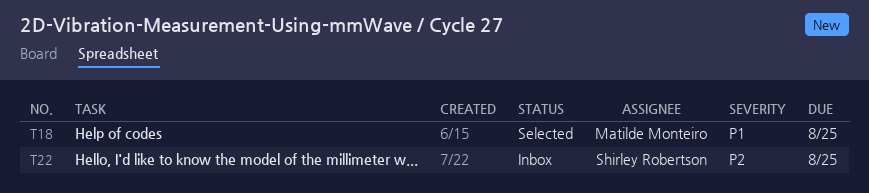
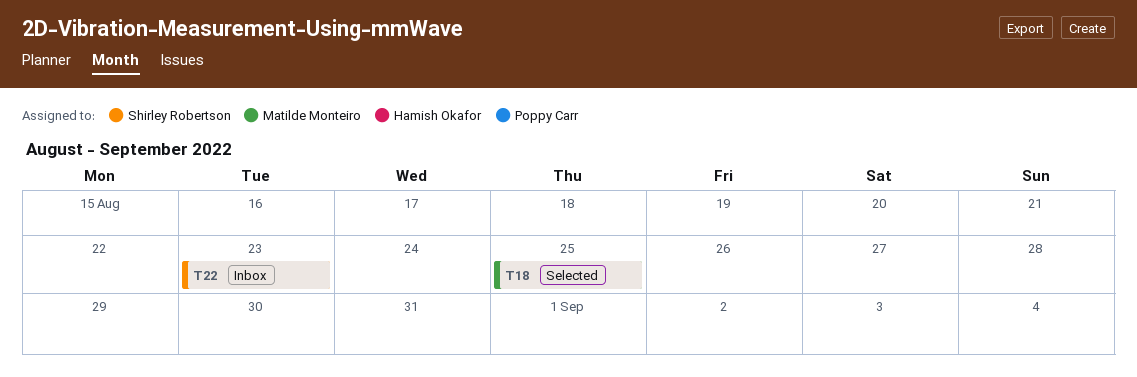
T22, due: Aug 25 -> Aug 23

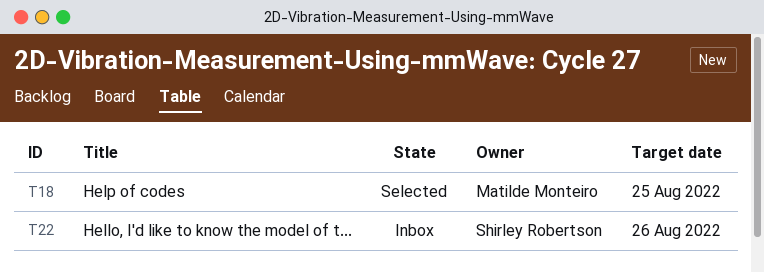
T22, due: Aug 23 -> Aug 26

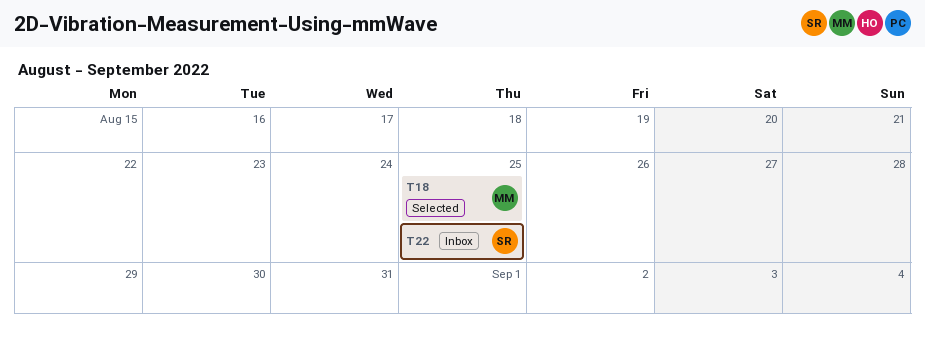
T22, due: Aug 26 -> Aug 25

